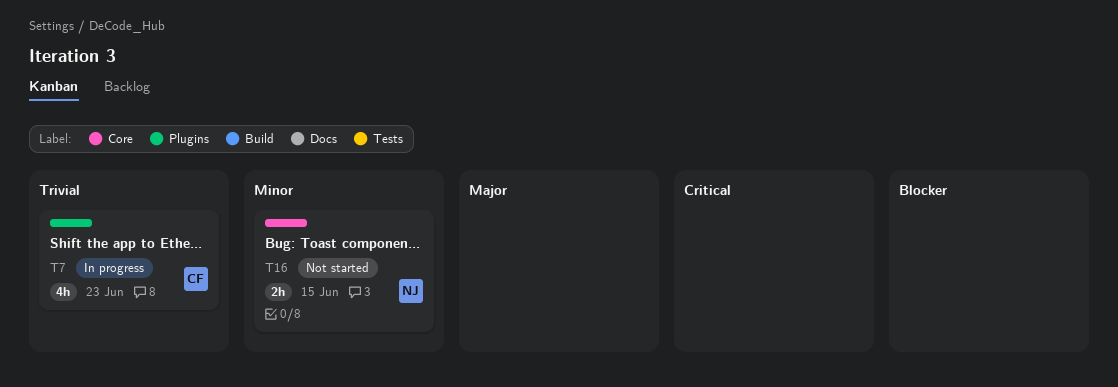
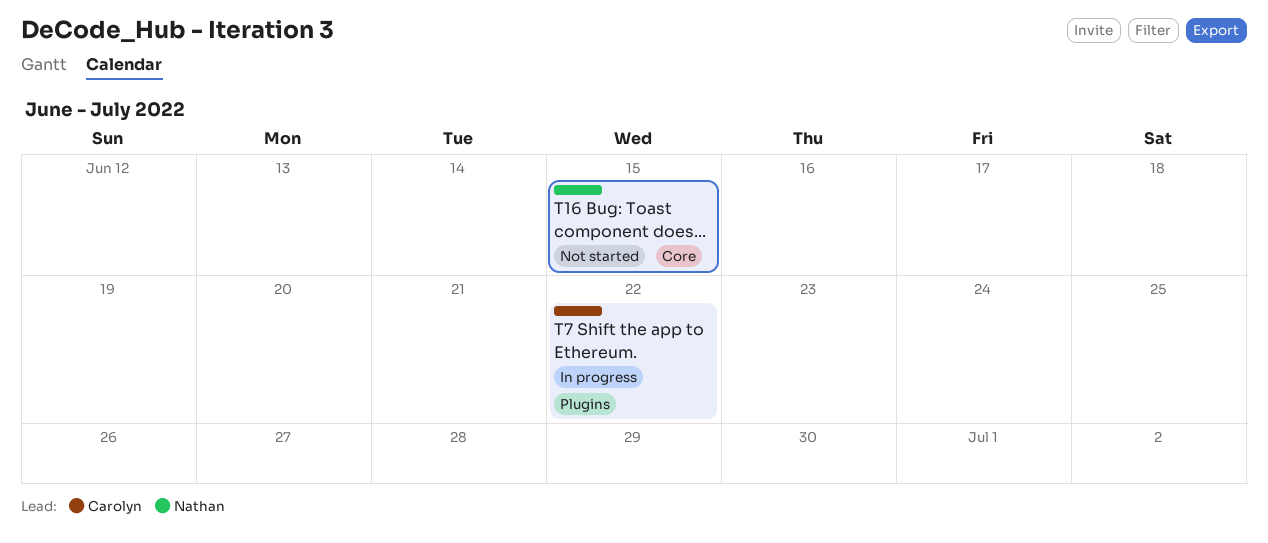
T7, due: Jun 23 -> Jun 22

